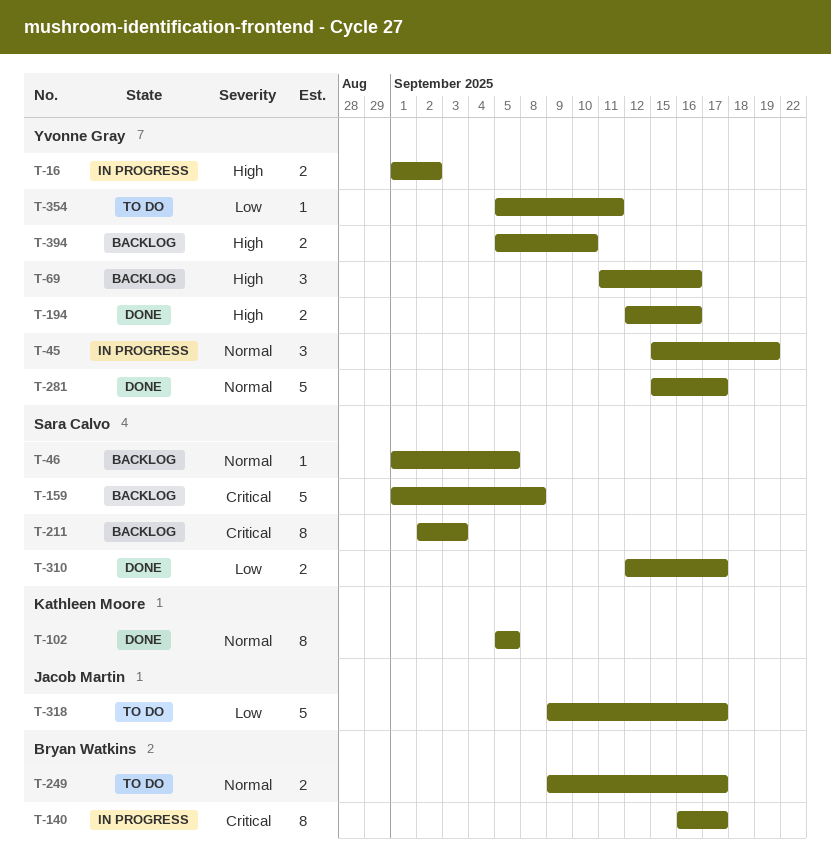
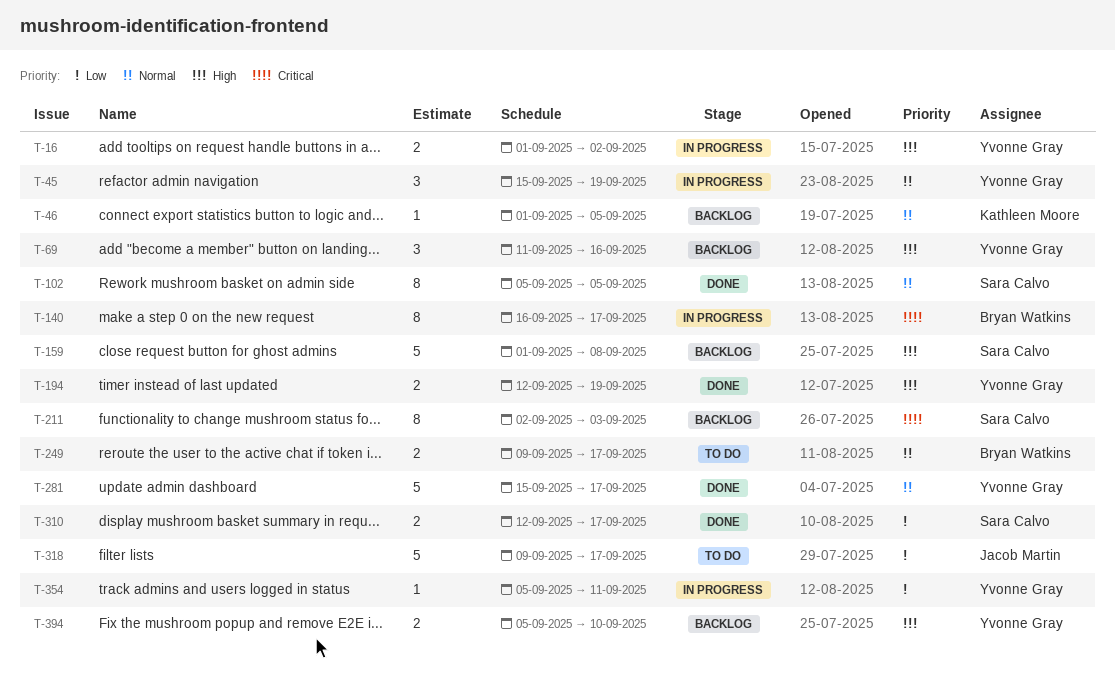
T-46, owner: Sara Calvo -> Kathleen Moore
T-102, owner: Kathleen Moore -> Sara Calvo
T-159, priority: Critical -> High
T-194, due: Sep 16 -> Sep 19
T-354, status: To do -> In progress

